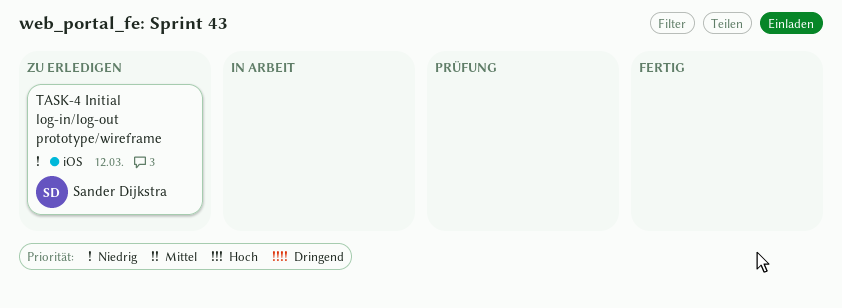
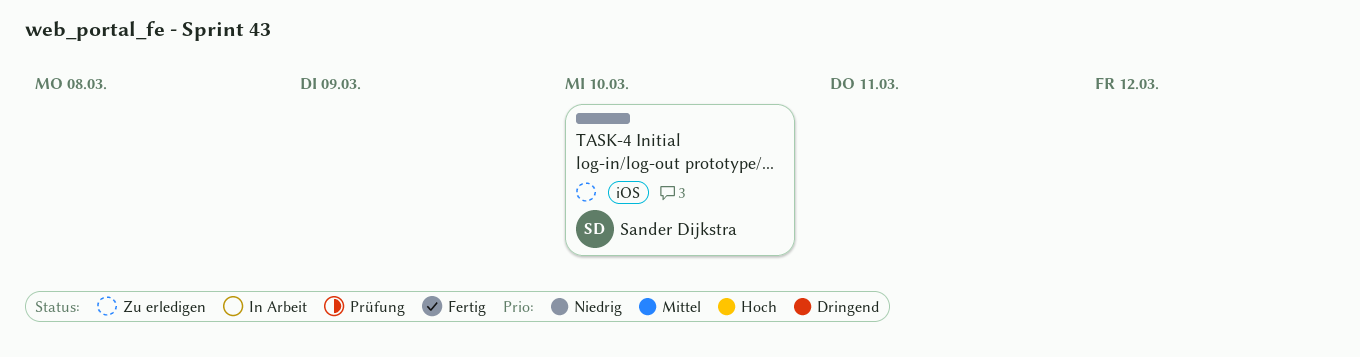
TASK-4, due: Mar 12 -> Mar 10

